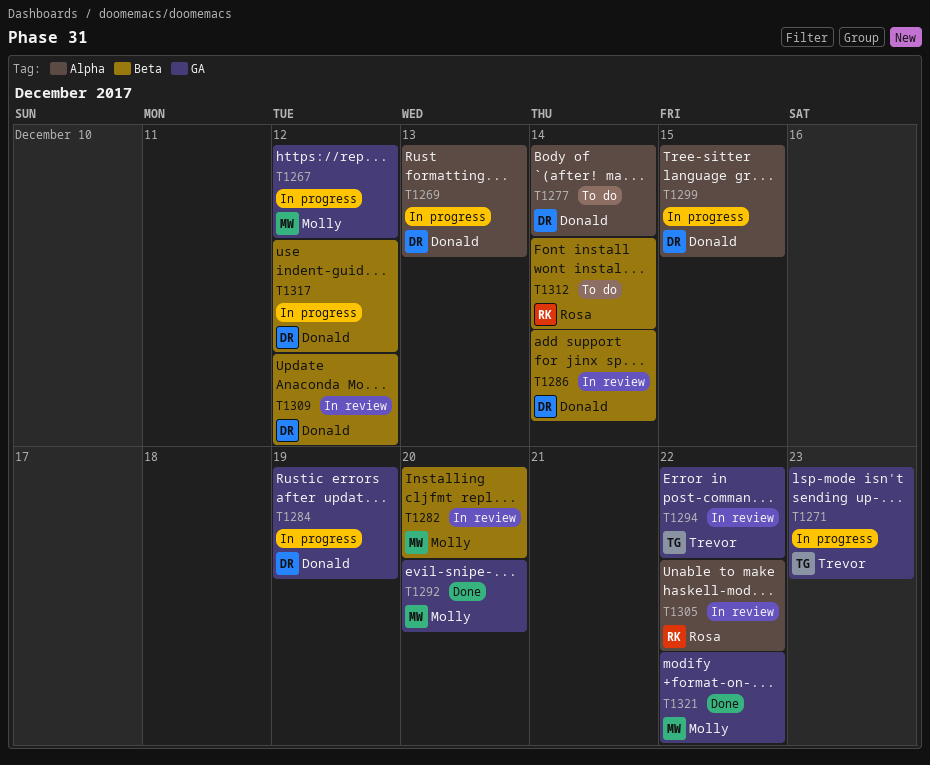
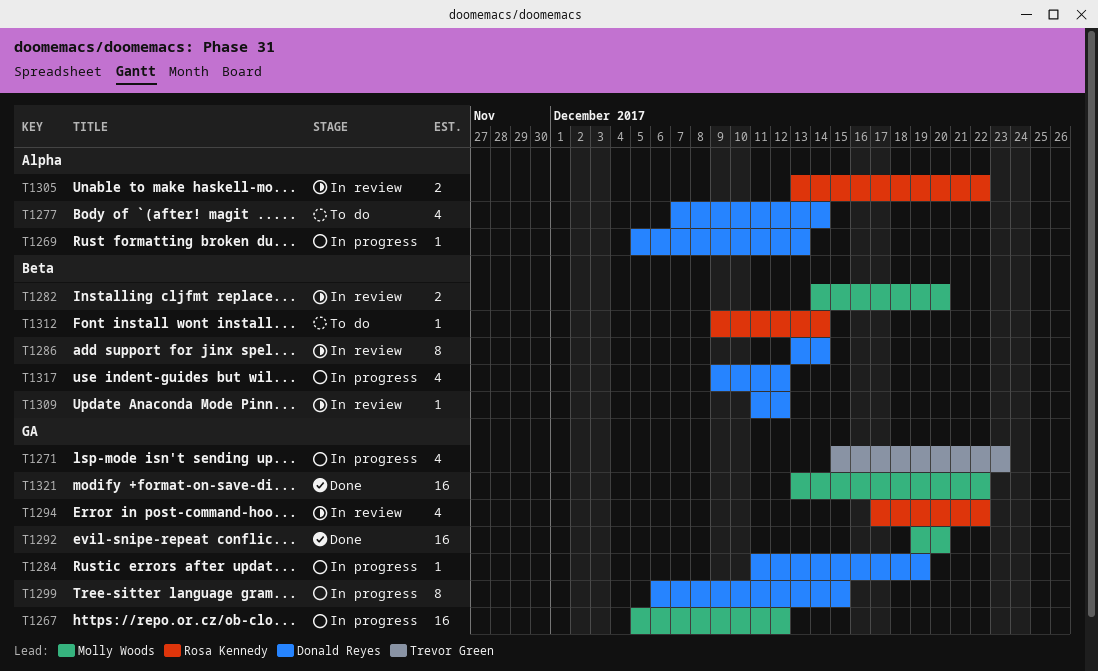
T1294, owner: Trevor Green -> Rosa Kennedy
T1299, label: Alpha -> GA

